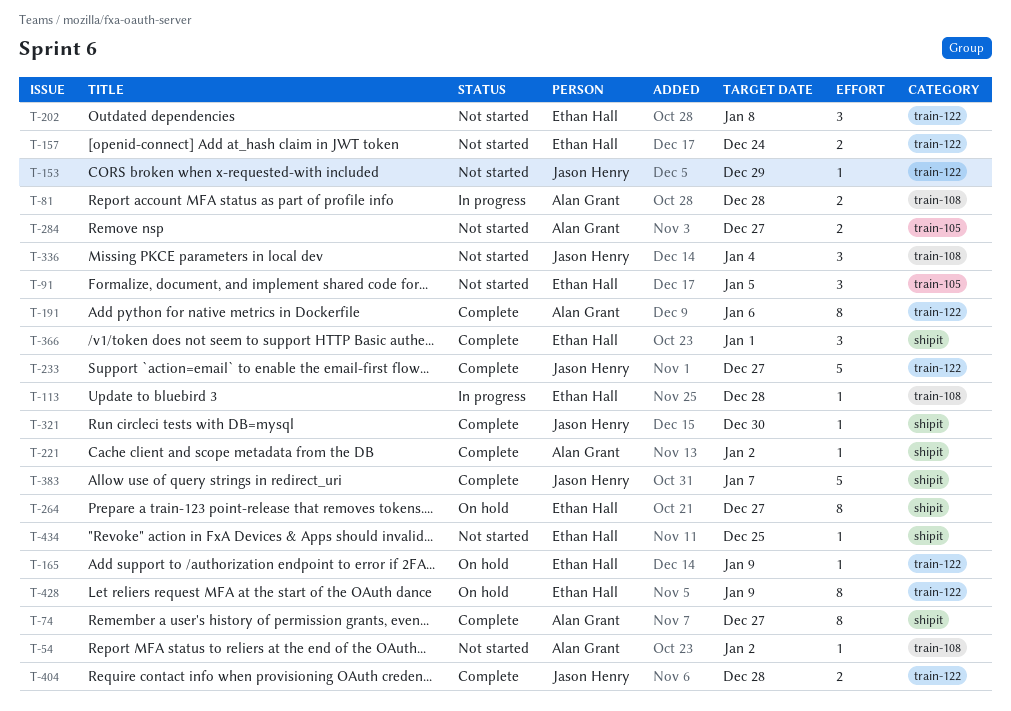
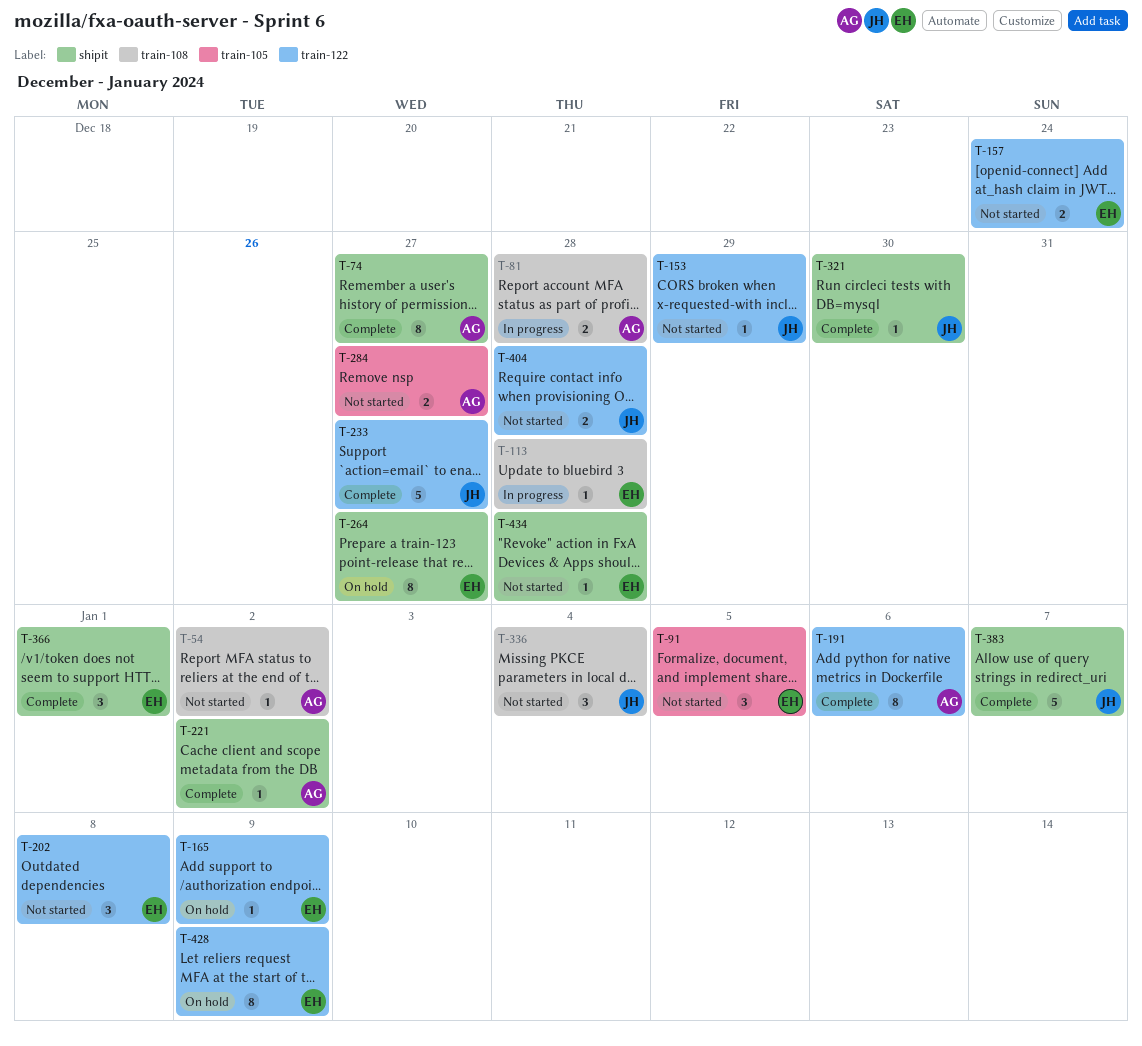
T-404, status: Complete -> Not started
T-434, due: Dec 25 -> Dec 28

